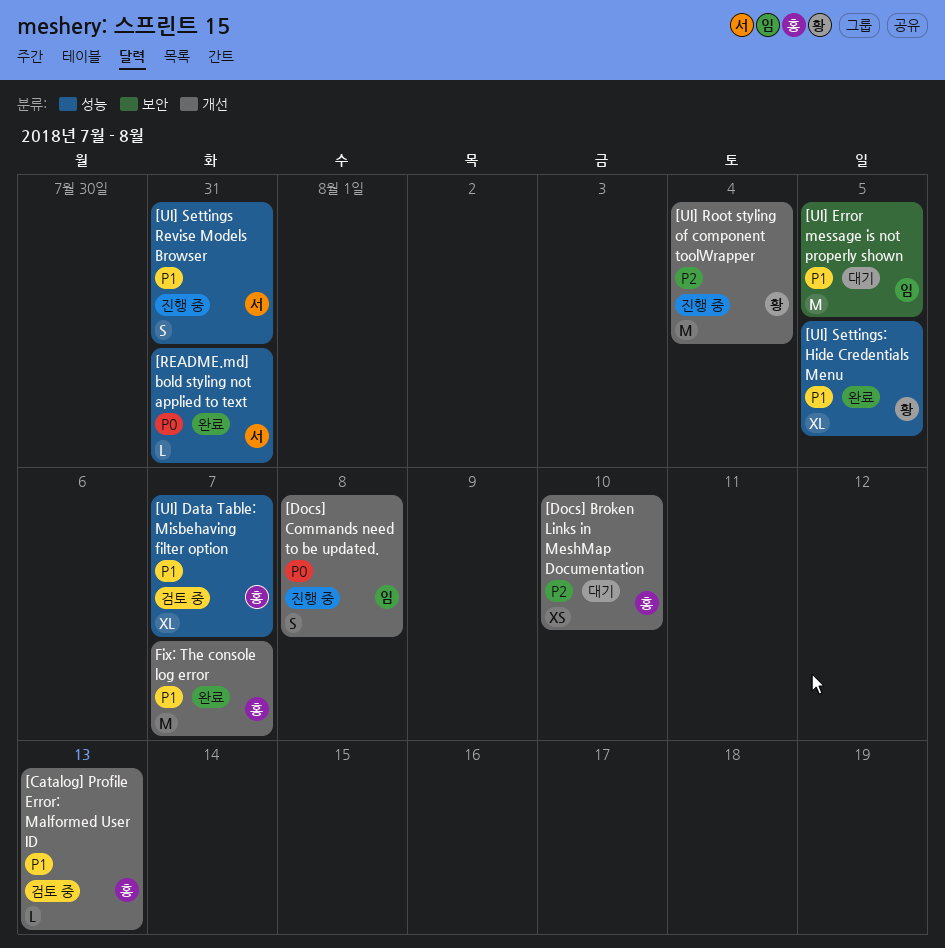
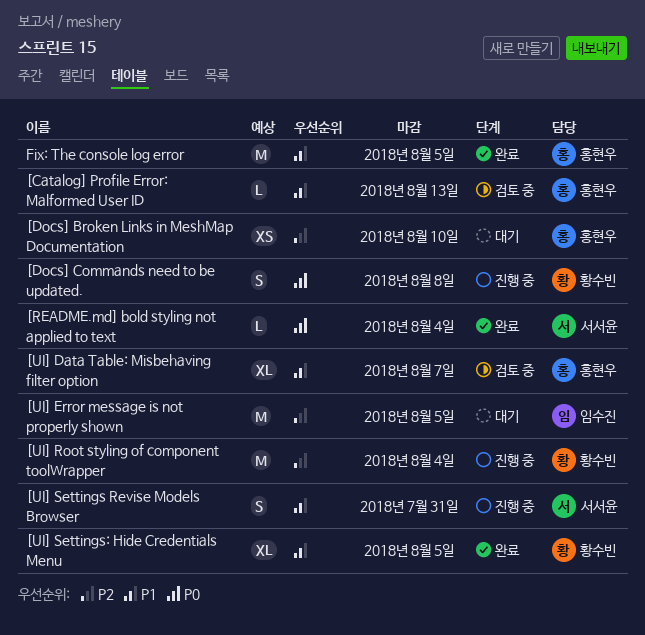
[Docs] Commands need to be updated., owner: 임수진 -> 황수빈
[README.md] bold styling not applied to text, due: Jul 31 -> Aug 4
[UI] Error message is not properly shown, priority: P1 -> P2
Fix: The console log error, due: Aug 7 -> Aug 5

